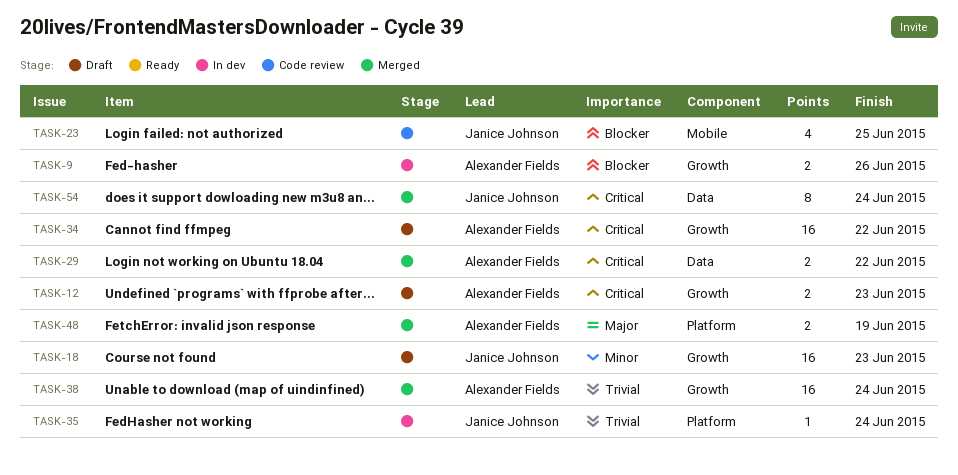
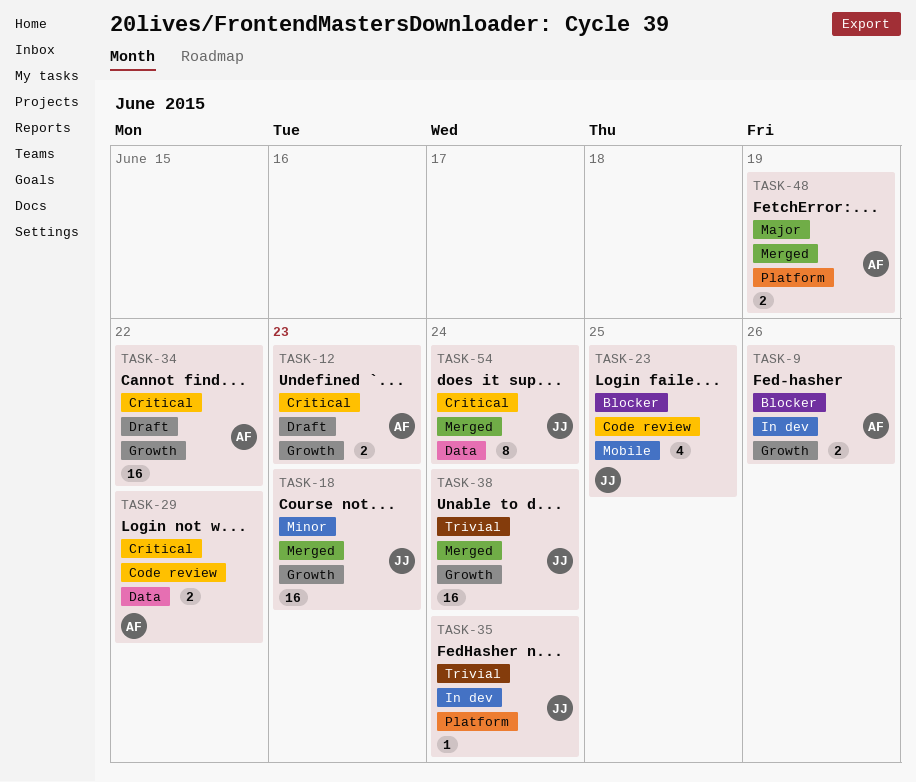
TASK-18, status: Draft -> Merged
TASK-29, status: Merged -> Code review
TASK-38, owner: Alexander Fields -> Janice Johnson

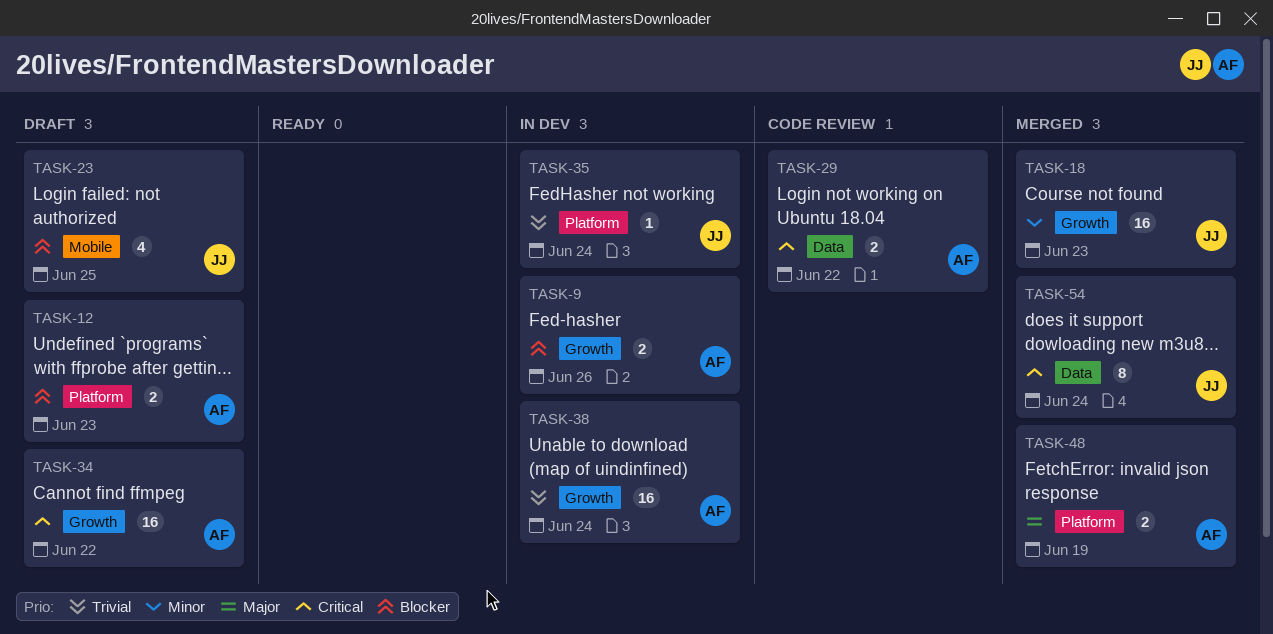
TASK-12, priority: Critical -> Blocker
TASK-12, label: Growth -> Platform
TASK-23, status: Code review -> Draft
TASK-38, status: Merged -> In dev
TASK-38, owner: JJ -> AF

